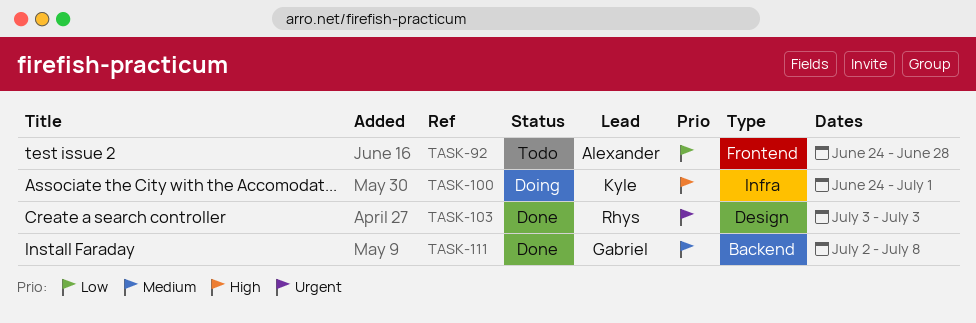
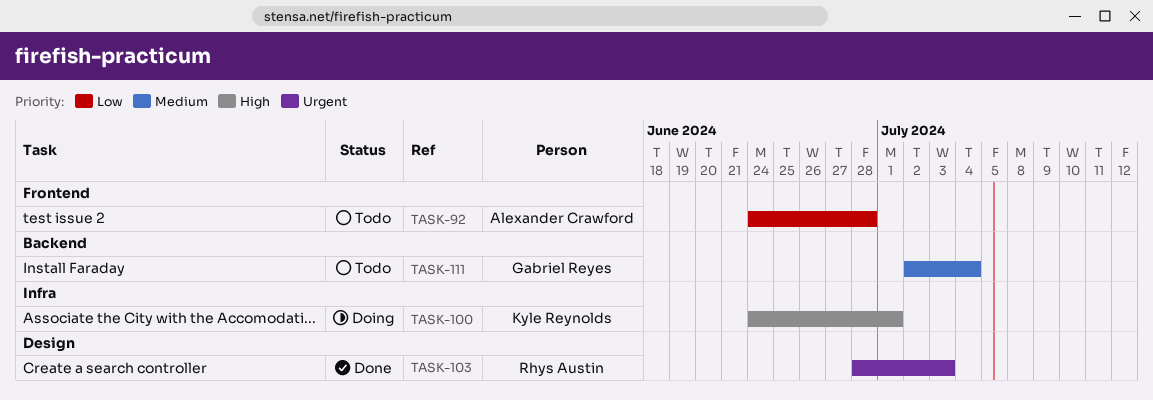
TASK-103, start: Jul 3 -> Jun 28
TASK-111, status: Done -> Todo
TASK-111, due: Jul 8 -> Jul 4

